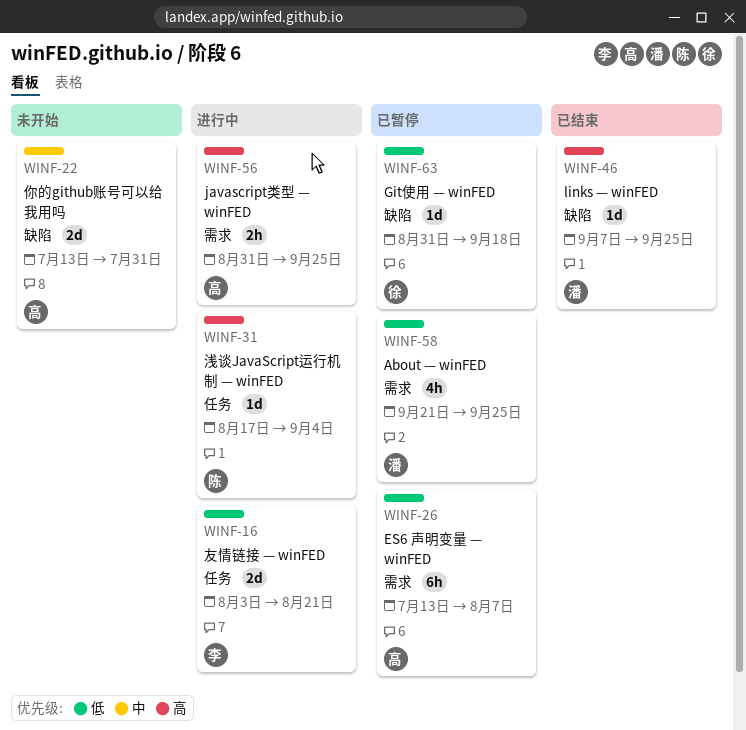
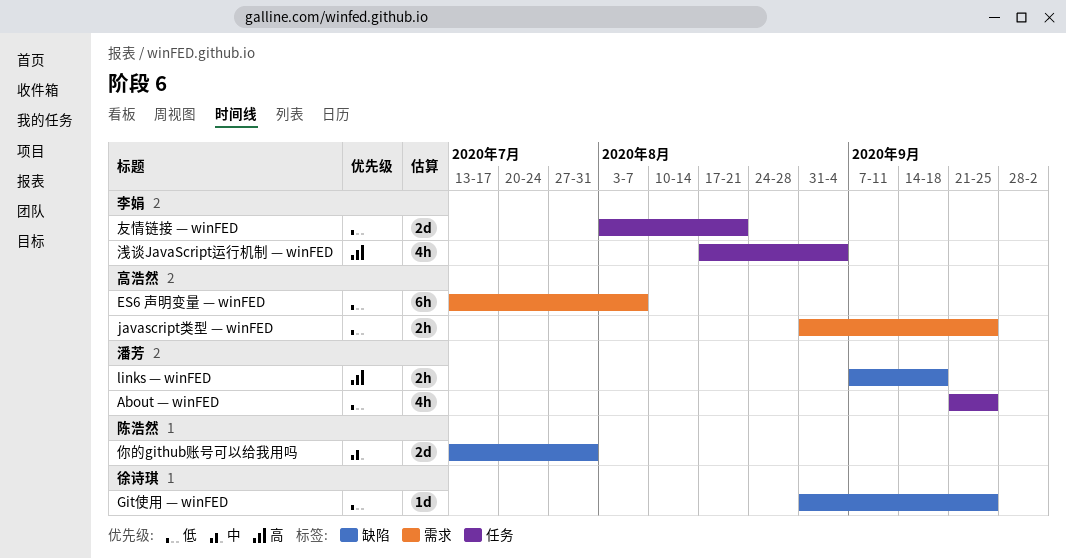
About — winFED, label: 需求 -> 任务
Git使用 — winFED, due: Sep 18 -> Sep 25
javascript类型 — winFED, priority: 高 -> 低
links — winFED, estimate: 1d -> 2h
links — winFED, due: Sep 25 -> Sep 18
你的github账号可以给我用吗, owner: 高浩然 -> 陈浩然
浅谈JavaScript运行机制 — winFED, owner: 陈浩然 -> 李娟
浅谈JavaScript运行机制 — winFED, estimate: 1d -> 4h

